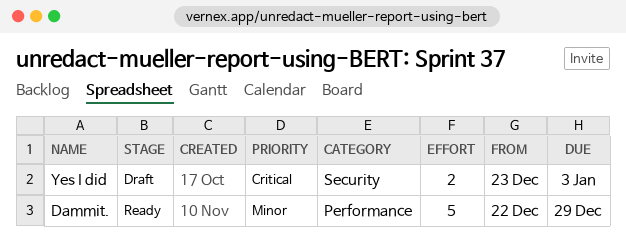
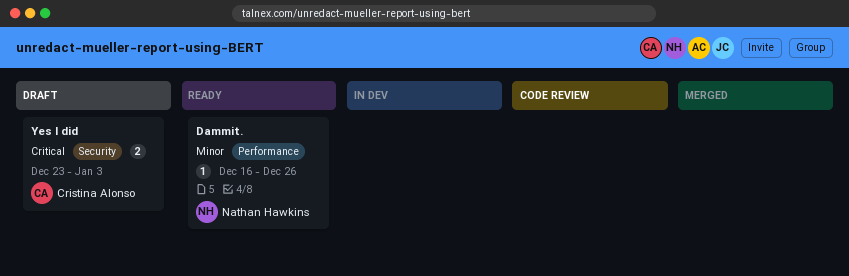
Dammit., estimate: 5 -> 1
Dammit., start: Dec 22 -> Dec 16
Dammit., due: Dec 29 -> Dec 26

